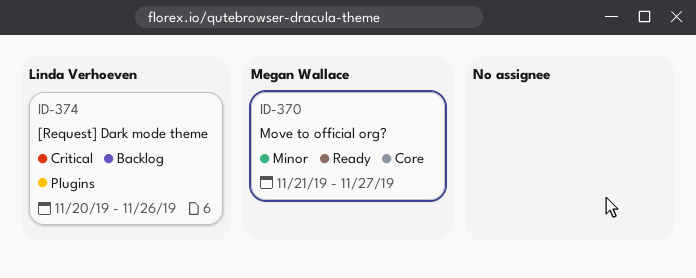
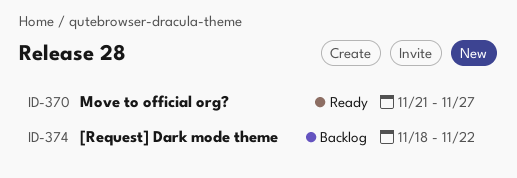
ID-374, start: Nov 20 -> Nov 18
ID-374, due: Nov 26 -> Nov 22

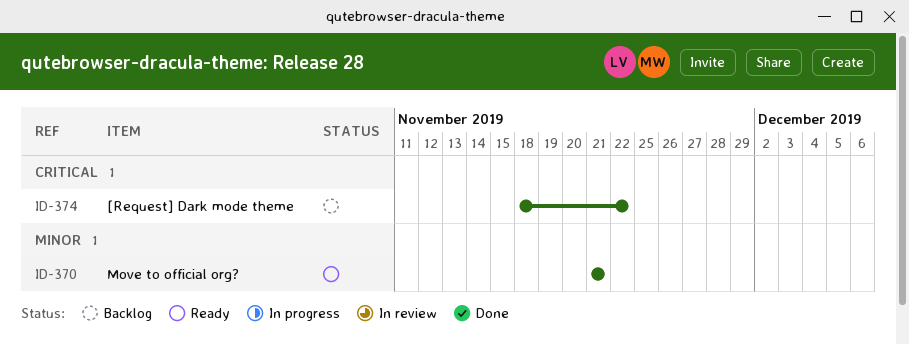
ID-370, due: Nov 27 -> Nov 21

